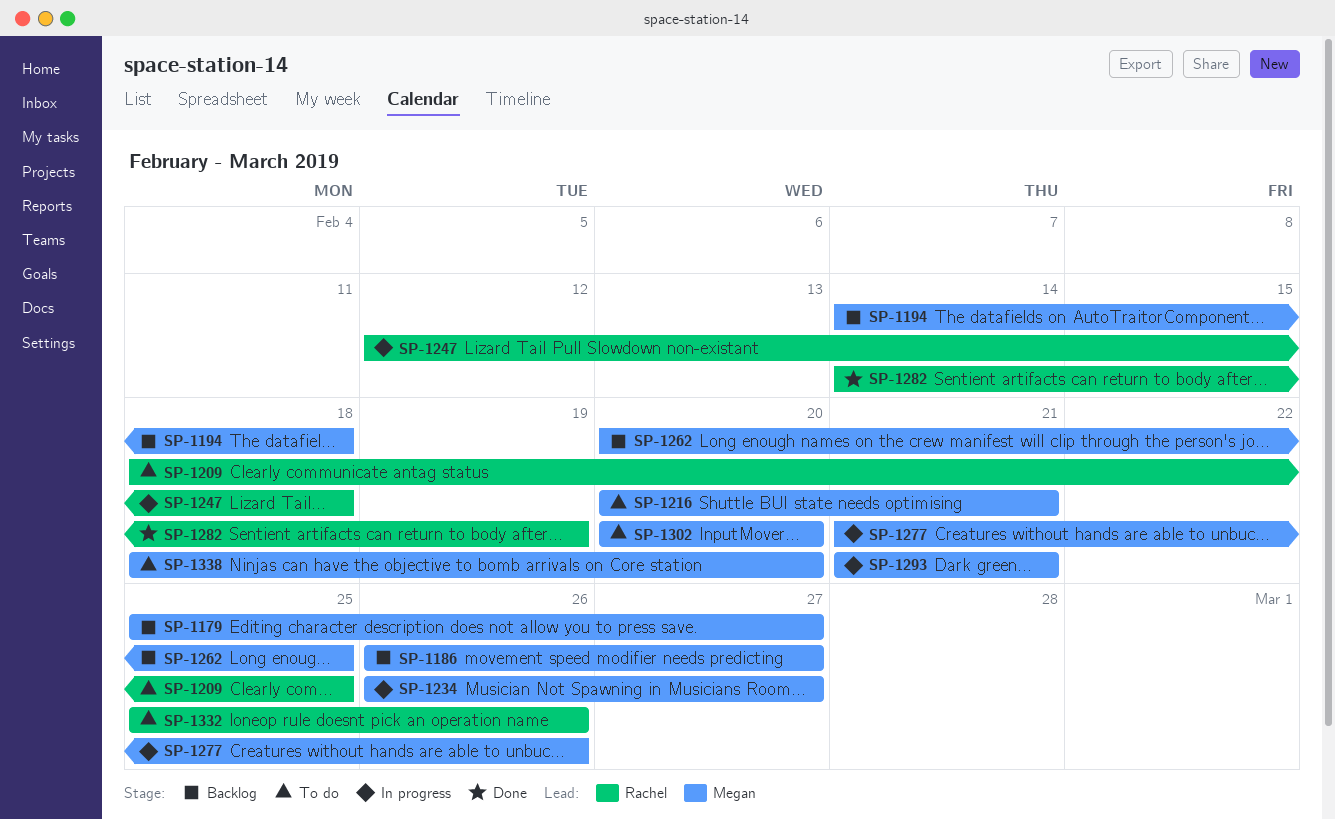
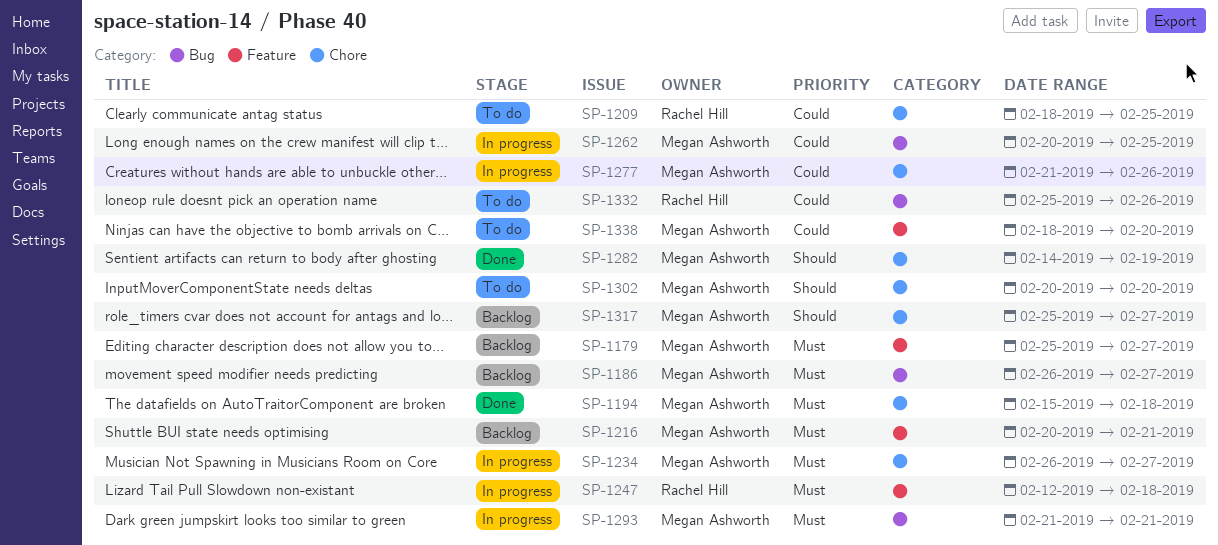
SP-1194, status: Backlog -> Done
SP-1194, start: Feb 14 -> Feb 15
SP-1216, status: To do -> Backlog
SP-1262, status: Backlog -> In progress
SP-1282, owner: Rachel Hill -> Megan Ashworth
SP-1317: none -> present

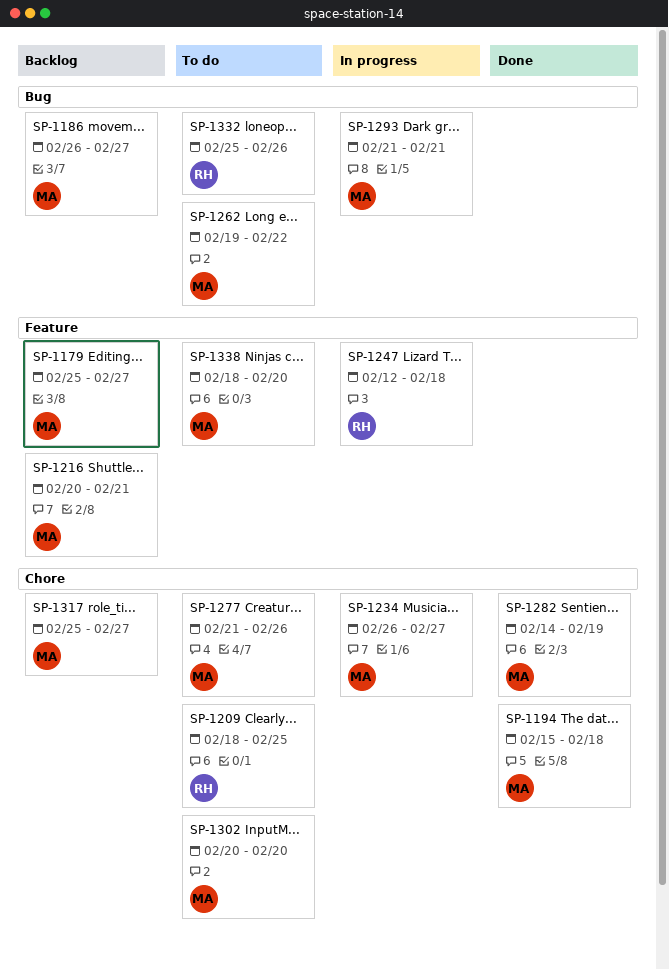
SP-1262, status: In progress -> To do
SP-1262, start: Feb 20 -> Feb 19
SP-1262, due: Feb 25 -> Feb 22
SP-1277, status: In progress -> To do

